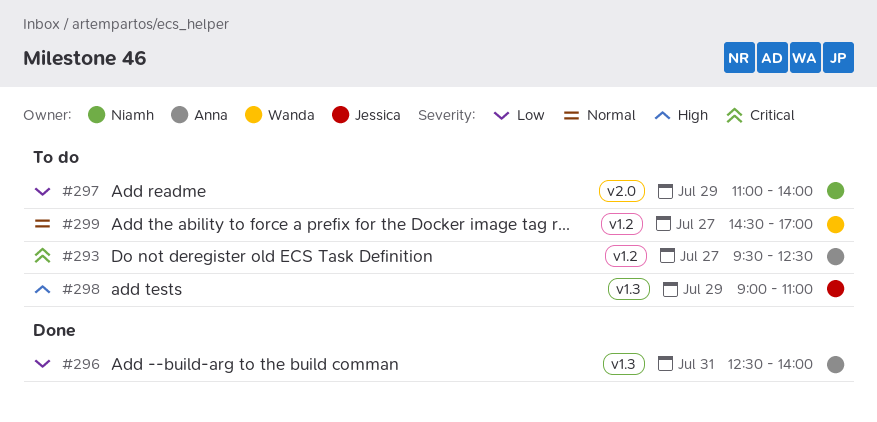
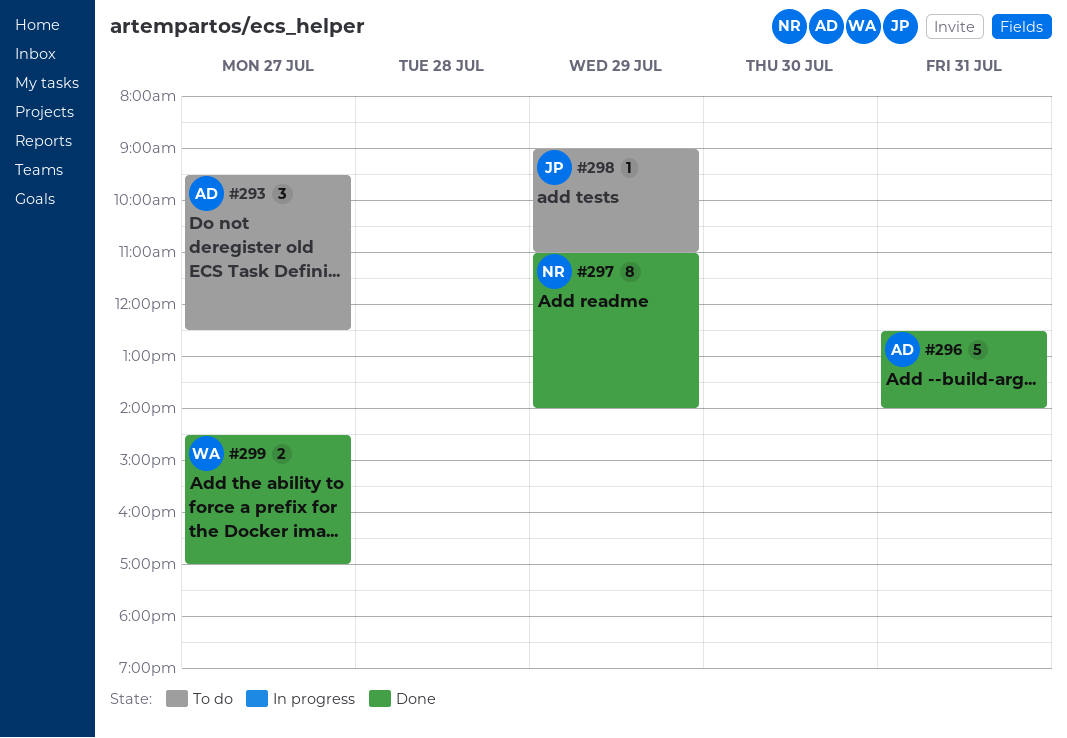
#297, status: To do -> Done
#299, status: To do -> Done

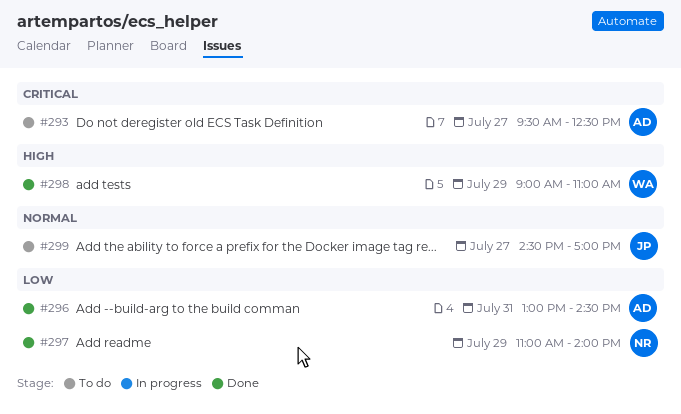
#296, begins: 12:30 -> 13:00
#296, ends: 14:00 -> 14:30
#298, status: To do -> Done
#298, owner: JP -> WA
#299, status: Done -> To do
#299, owner: WA -> JP

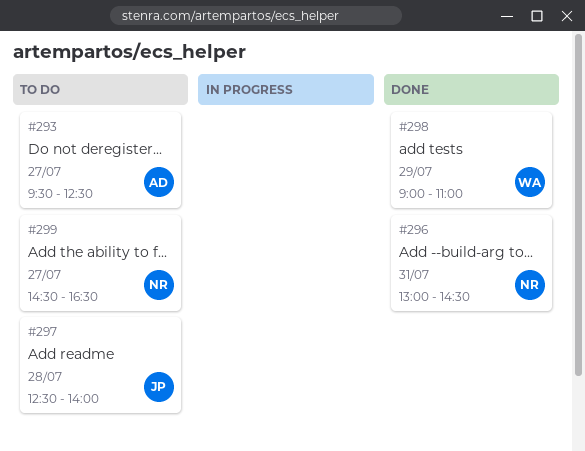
#296, owner: AD -> NR
#297, status: Done -> To do
#297, owner: NR -> JP
#297, day: Jul 29 -> Jul 28
#297, begins: 11:00 -> 12:30
#299, owner: JP -> NR
#299, ends: 17:00 -> 16:30

